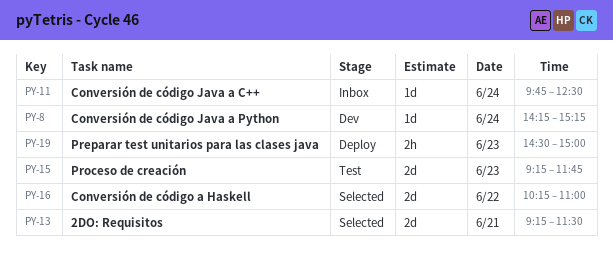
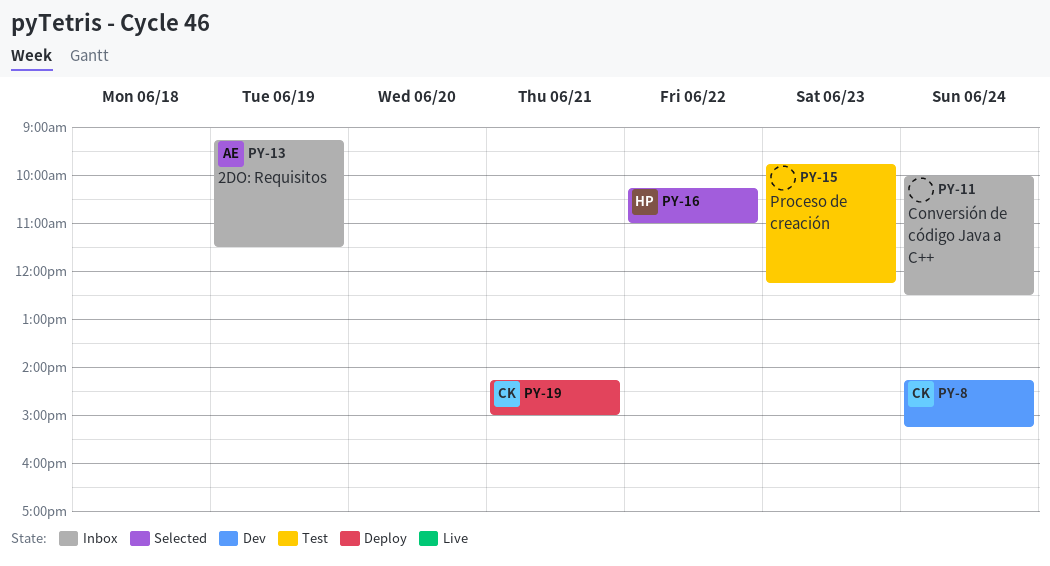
PY-11, begins: 09:45 -> 10:00
PY-13, status: Selected -> Inbox
PY-13, day: Jun 21 -> Jun 19
PY-15, begins: 09:15 -> 09:45
PY-15, ends: 11:45 -> 12:15
PY-19, day: Jun 23 -> Jun 21
PY-19, begins: 14:30 -> 14:15

